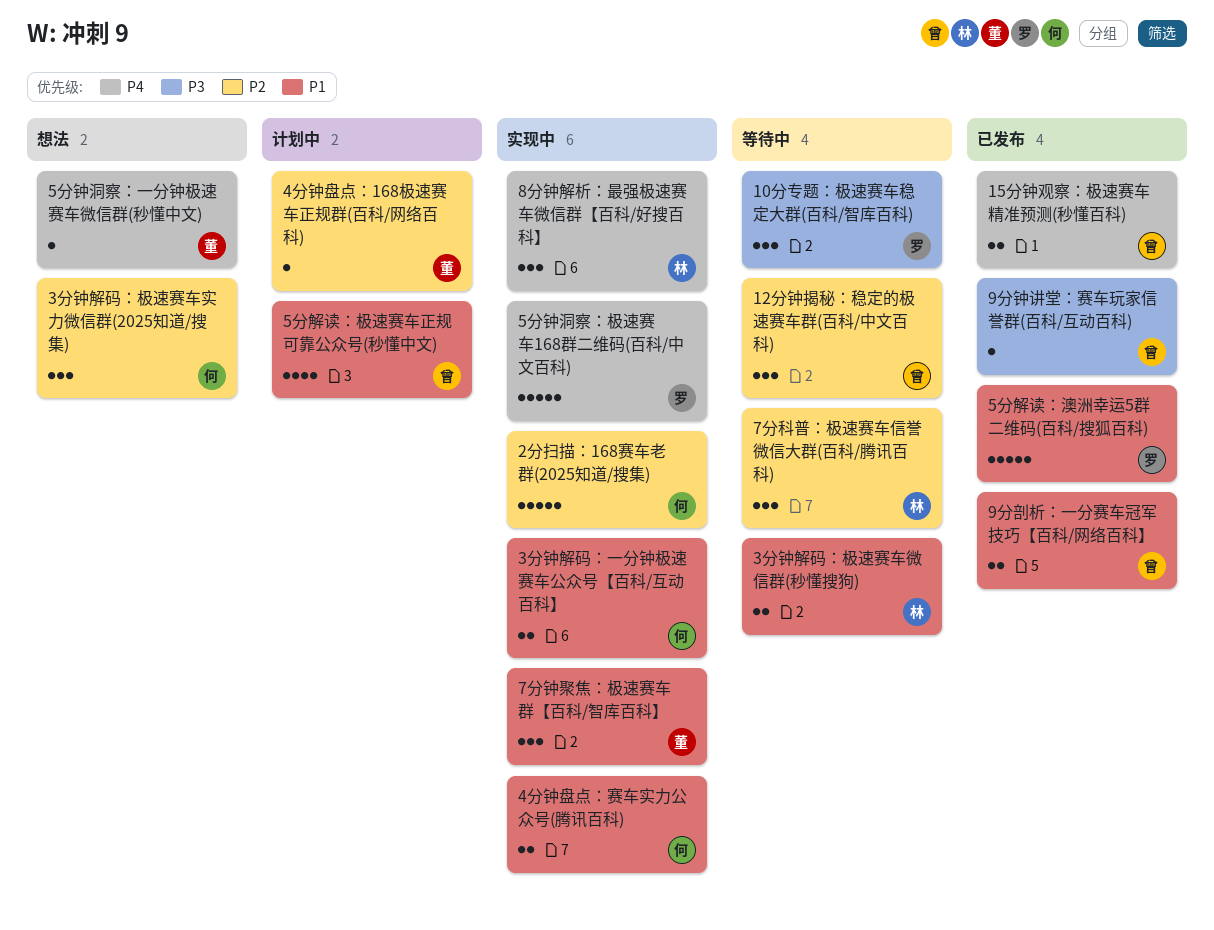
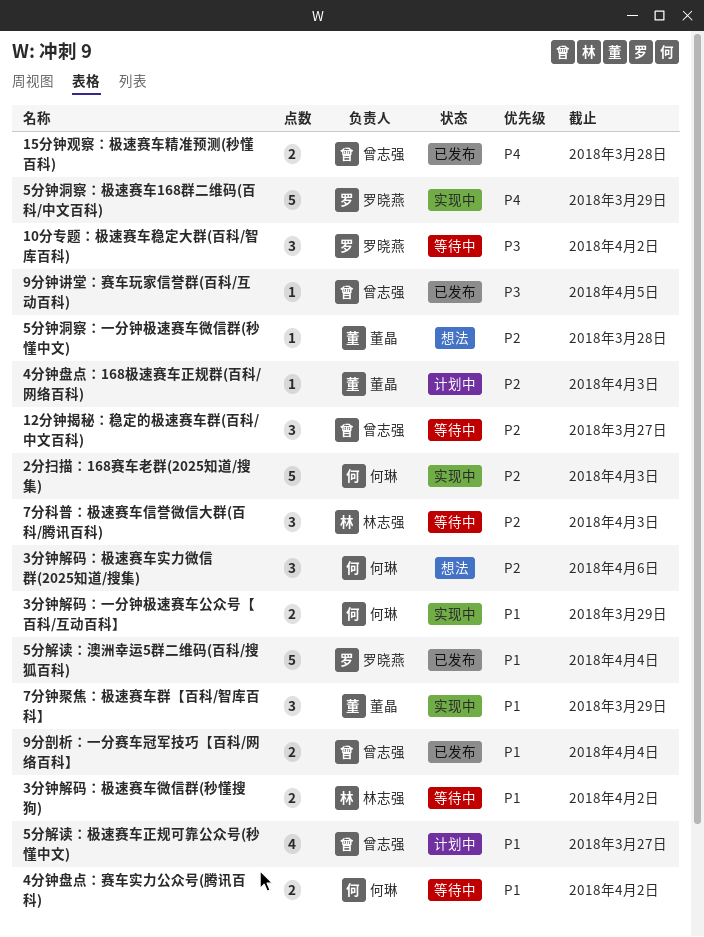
4分钟盘点：赛车实力公众号(腾讯百科), status: 实现中 -> 等待中
5分钟洞察：一分钟极速赛车微信群(秒懂中文), priority: P4 -> P2
8分钟解析：最强极速赛车微信群【百科/好搜百科】: present -> none

